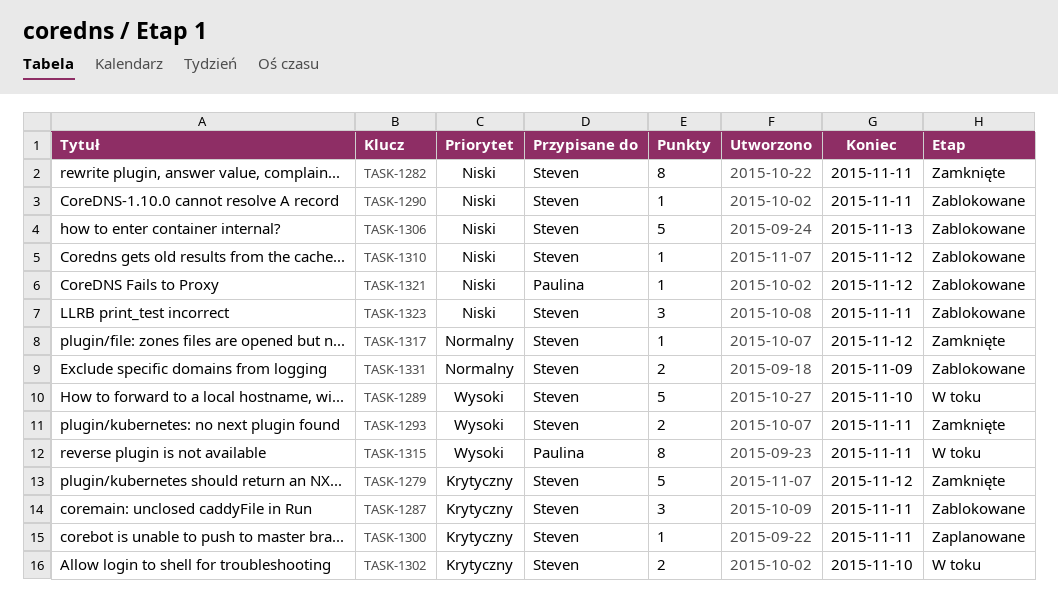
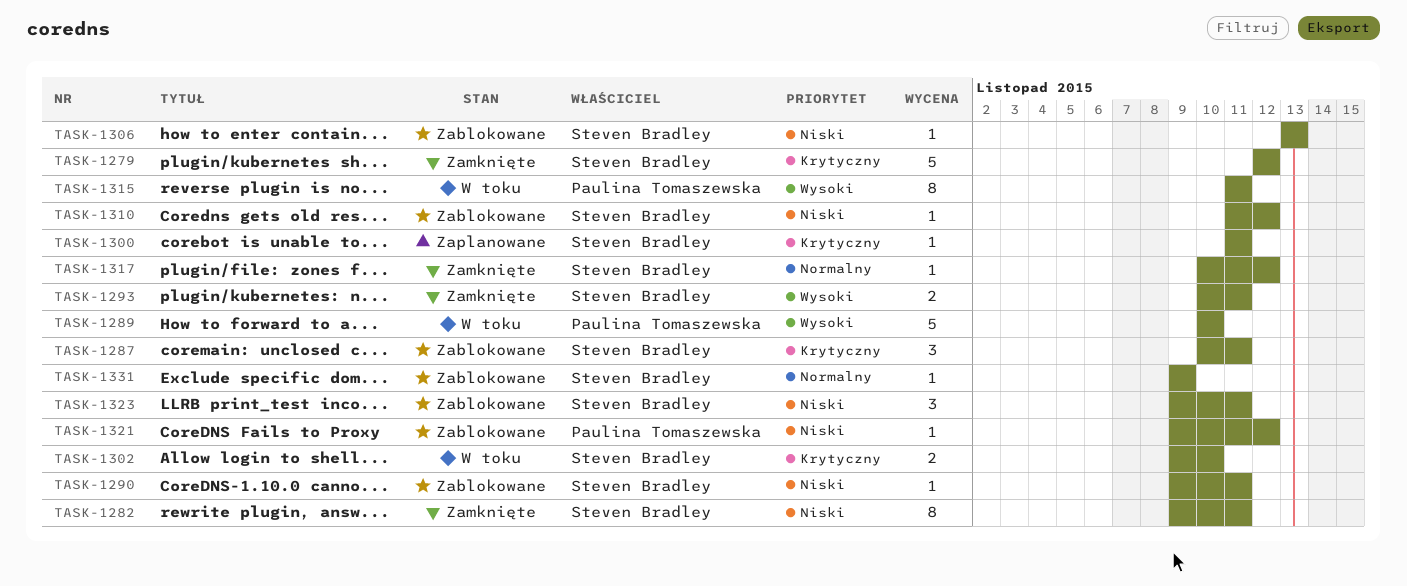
TASK-1289, owner: Steven Bradley -> Paulina Tomaszewska
TASK-1306, estimate: 5 -> 1
TASK-1331, estimate: 2 -> 1

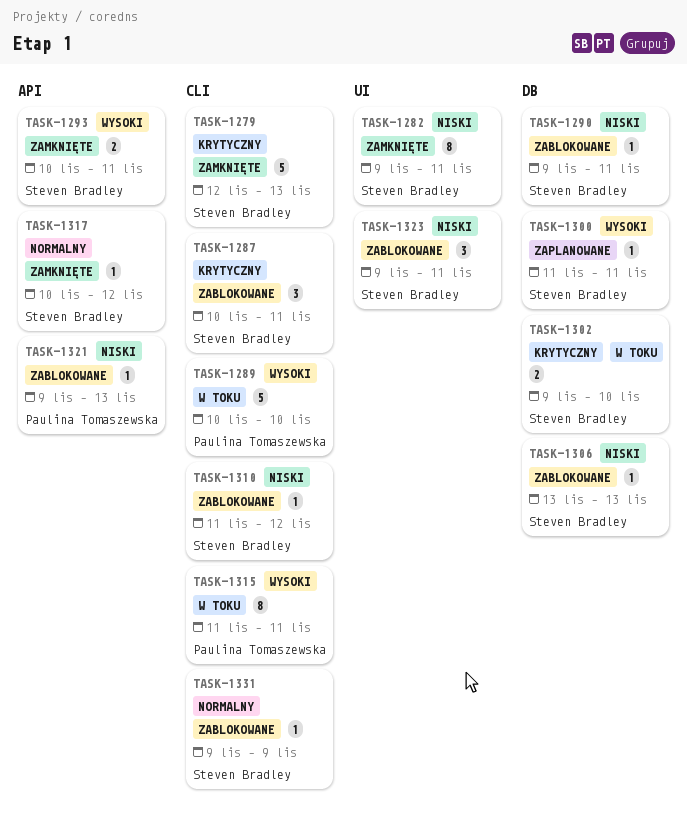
TASK-1279, due: Nov 12 -> Nov 13
TASK-1300, priority: Krytyczny -> Wysoki
TASK-1321, due: Nov 12 -> Nov 13

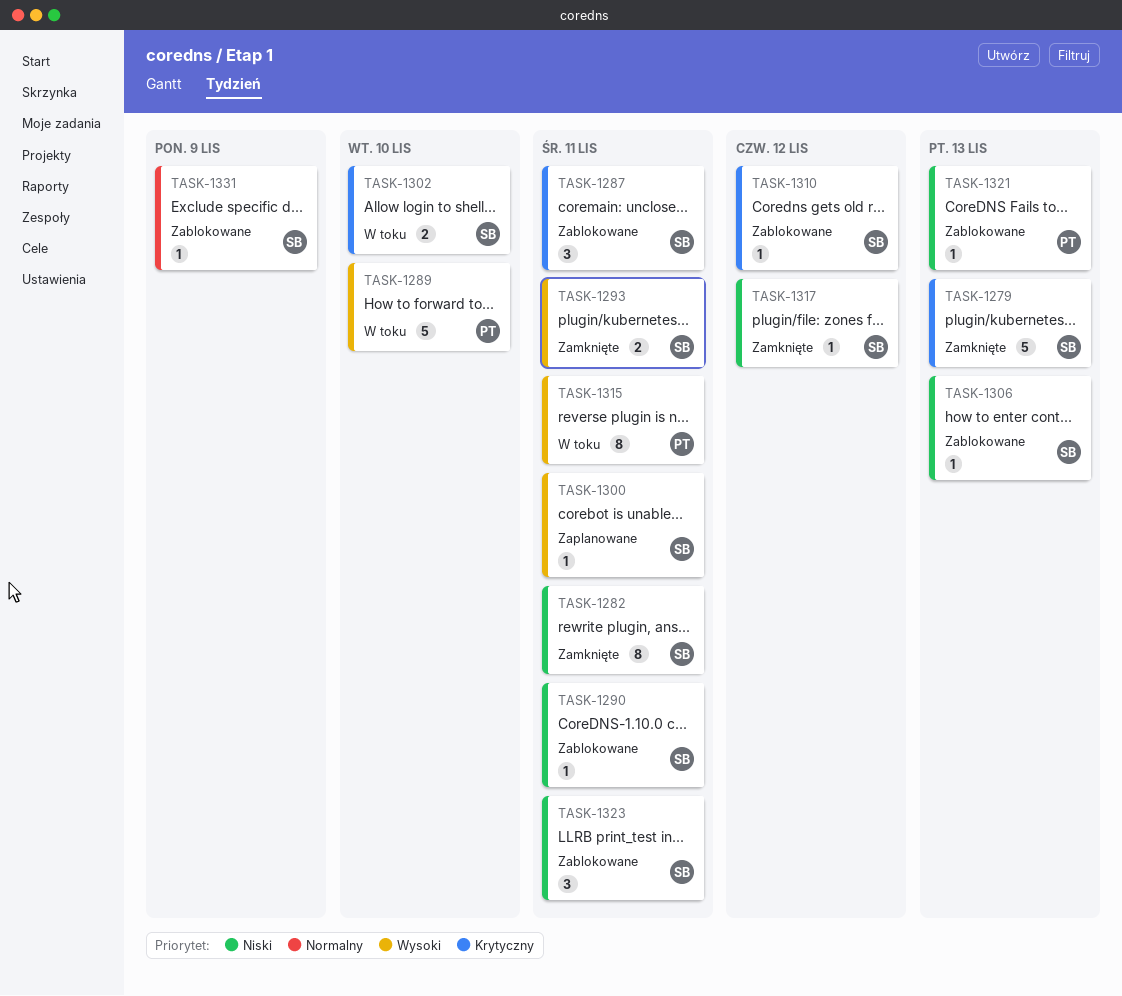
TASK-1310, priority: Niski -> Krytyczny
TASK-1317, priority: Normalny -> Niski

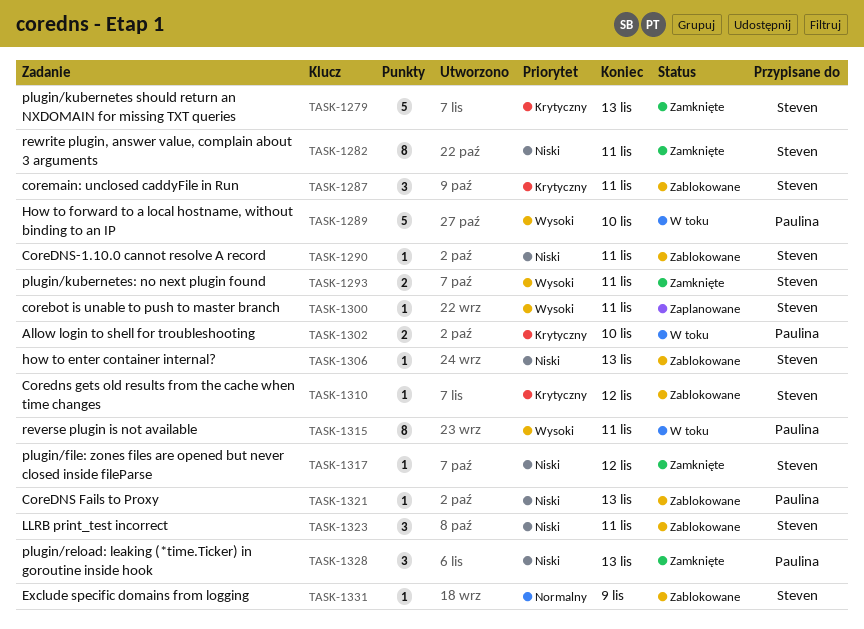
TASK-1302, owner: Steven -> Paulina
TASK-1328: none -> present

